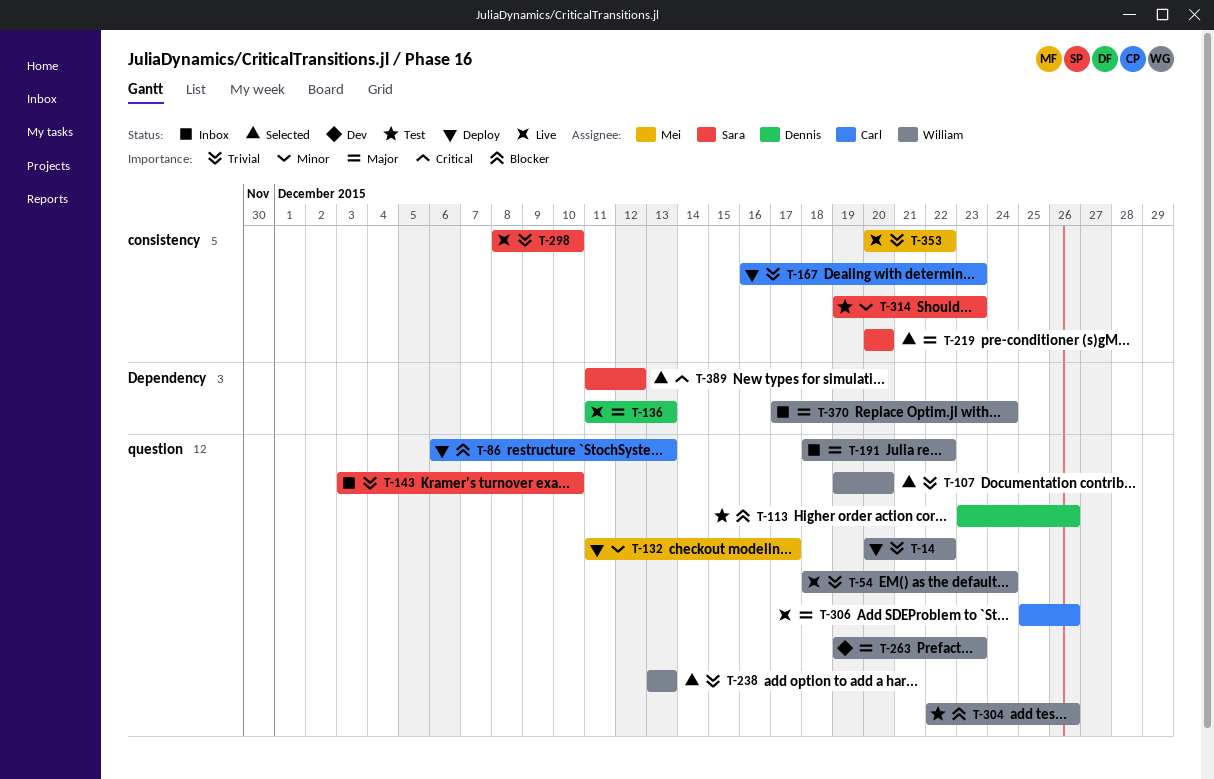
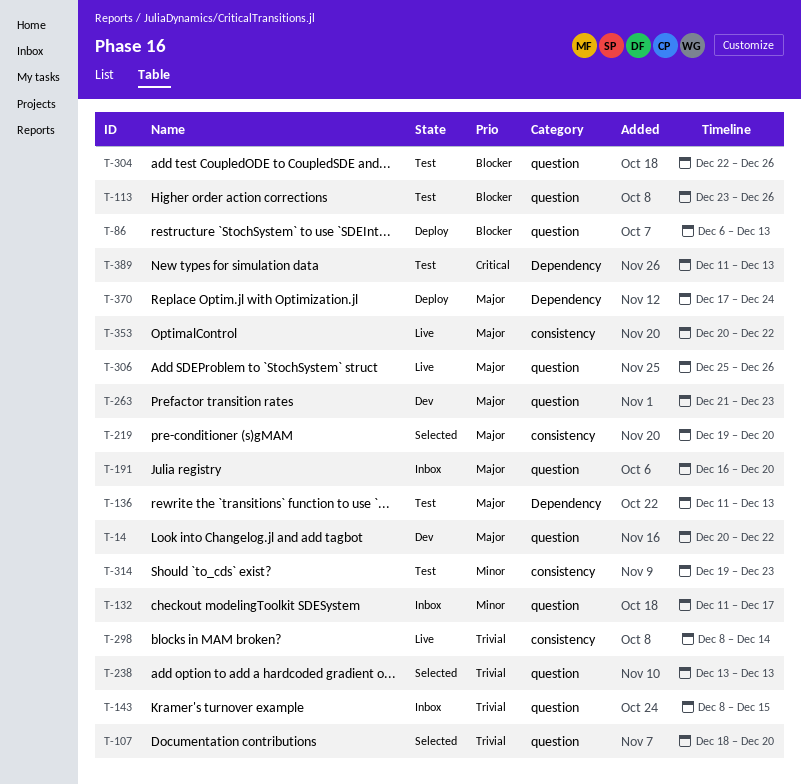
T-14, status: Deploy -> Dev
T-14, priority: Trivial -> Major
T-54: present -> none
T-107, start: Dec 19 -> Dec 18
T-132, status: Deploy -> Inbox
T-136, status: Live -> Test
T-143, start: Dec 3 -> Dec 8
T-143, due: Dec 10 -> Dec 15
T-167: present -> none
T-191, start: Dec 18 -> Dec 16
T-191, due: Dec 22 -> Dec 20
T-219, start: Dec 20 -> Dec 19
T-263, start: Dec 19 -> Dec 21
T-298, due: Dec 10 -> Dec 14
T-353, priority: Trivial -> Major
T-370, status: Inbox -> Deploy
T-389, status: Selected -> Test
T-389, due: Dec 12 -> Dec 13

